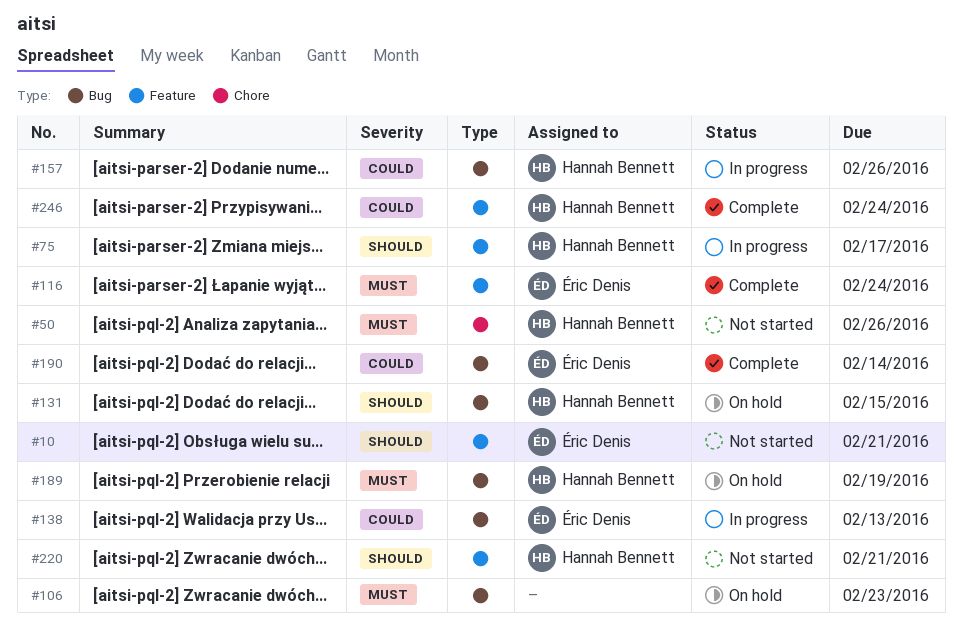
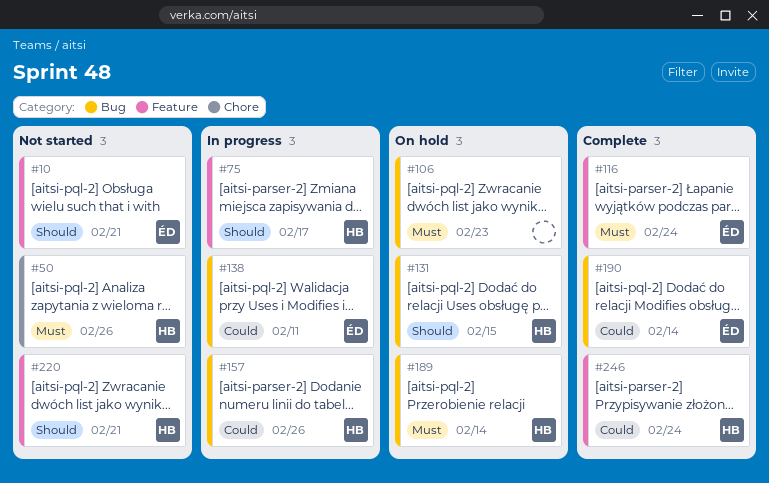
#138, due: Feb 13 -> Feb 11
#189, due: Feb 19 -> Feb 14

